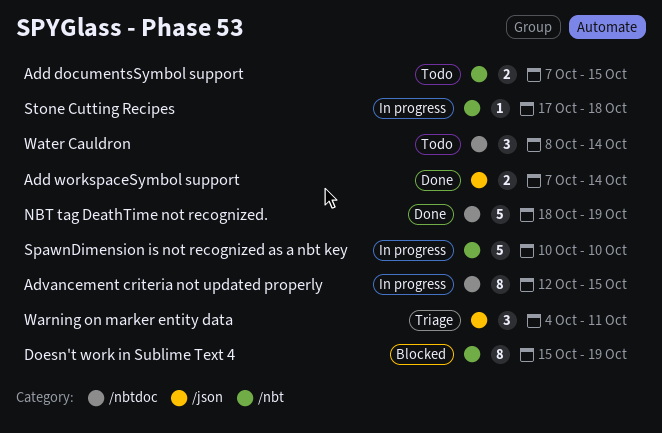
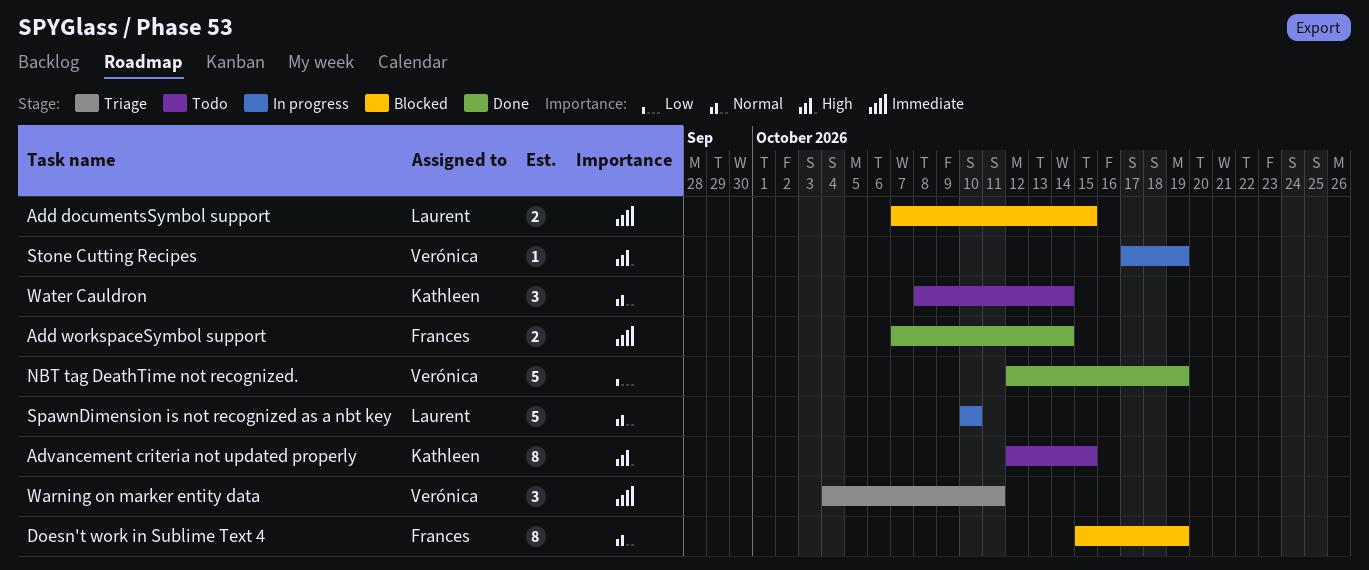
Add documentsSymbol support, status: Todo -> Blocked
Advancement criteria not updated properly, status: In progress -> Todo
NBT tag DeathTime not recognized., start: Oct 18 -> Oct 12
Stone Cutting Recipes, due: Oct 18 -> Oct 19

